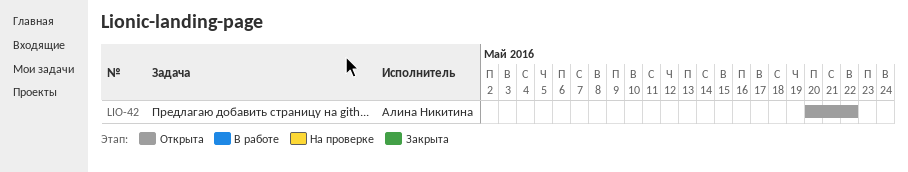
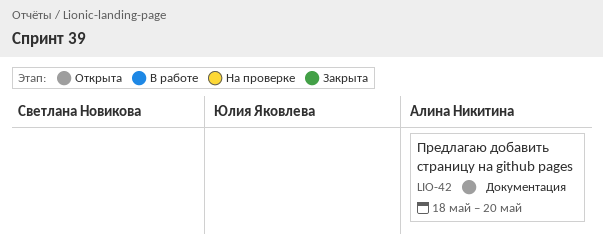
LIO-42, start: May 20 -> May 18
LIO-42, due: May 22 -> May 20

